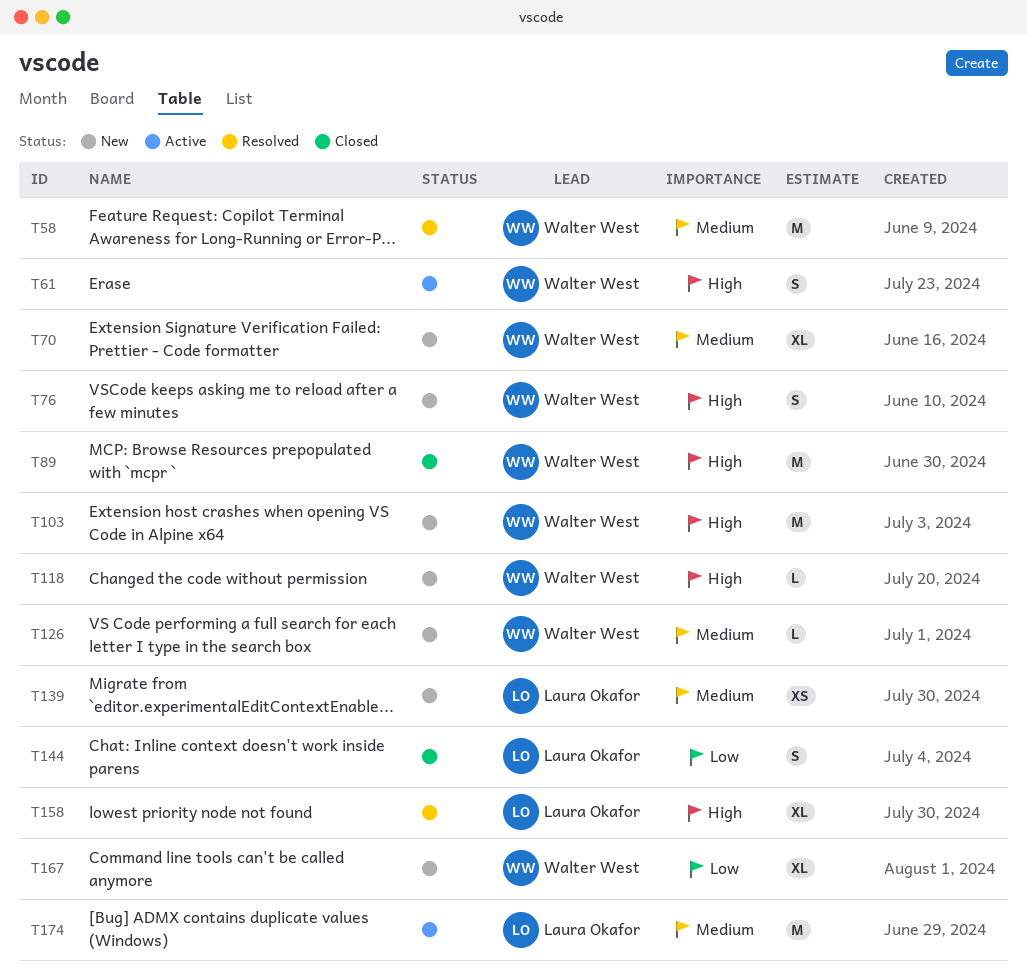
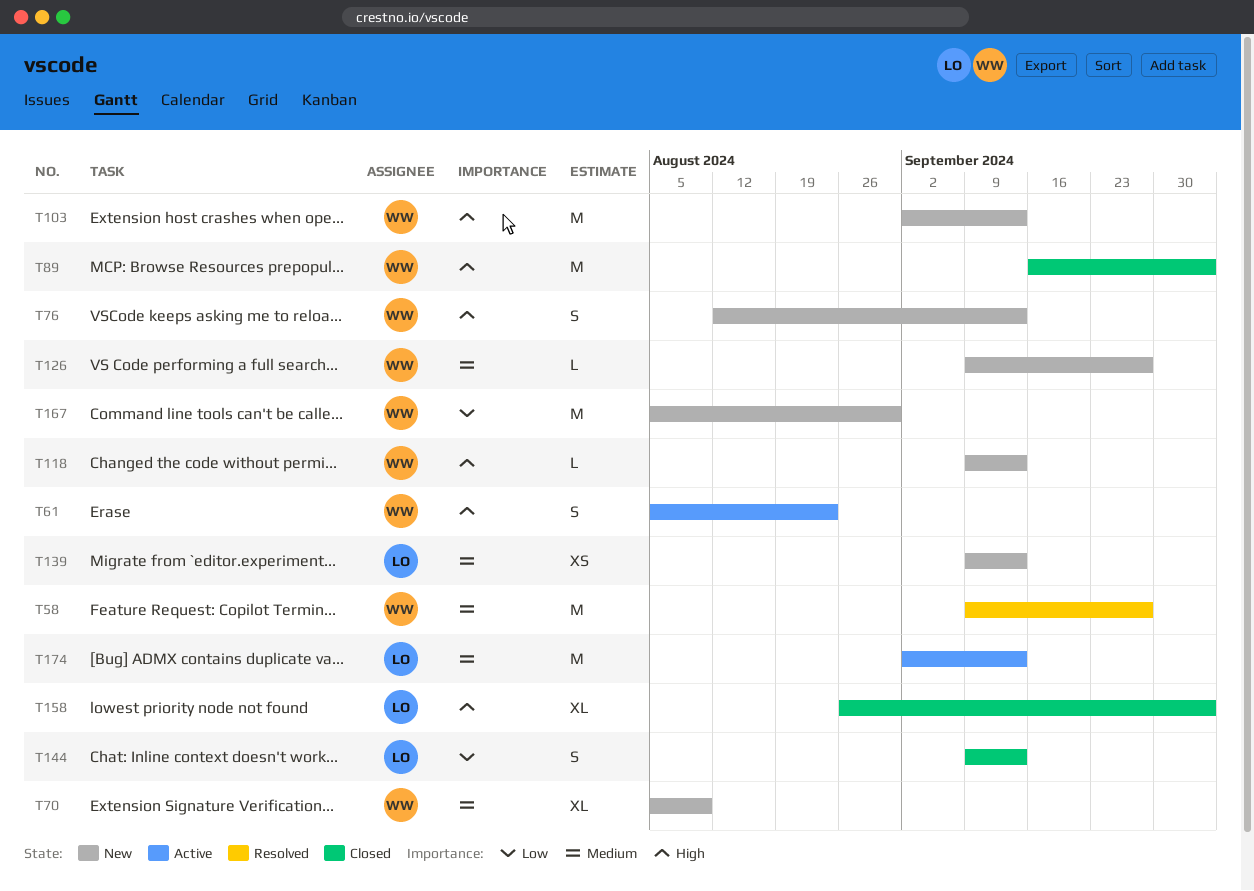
T158, status: Resolved -> Closed
T167, estimate: XL -> M

